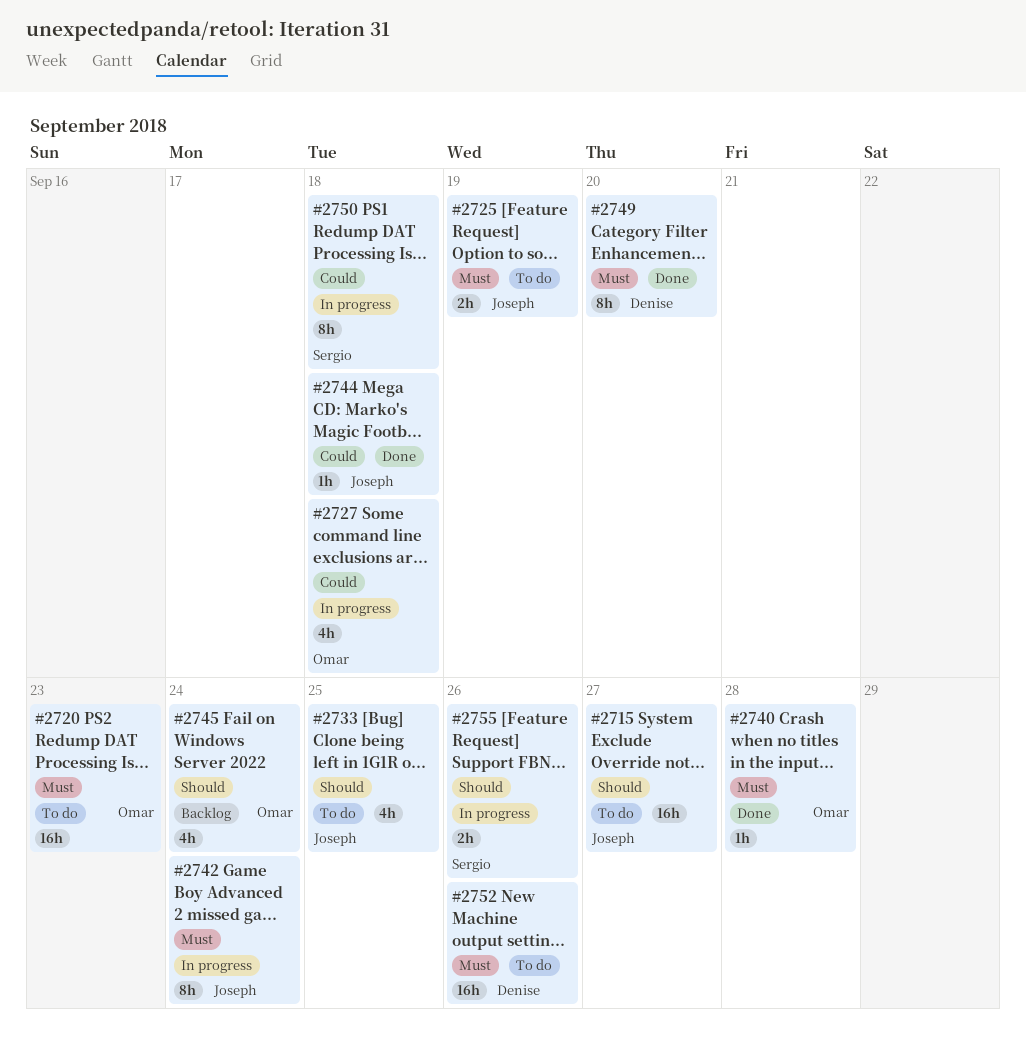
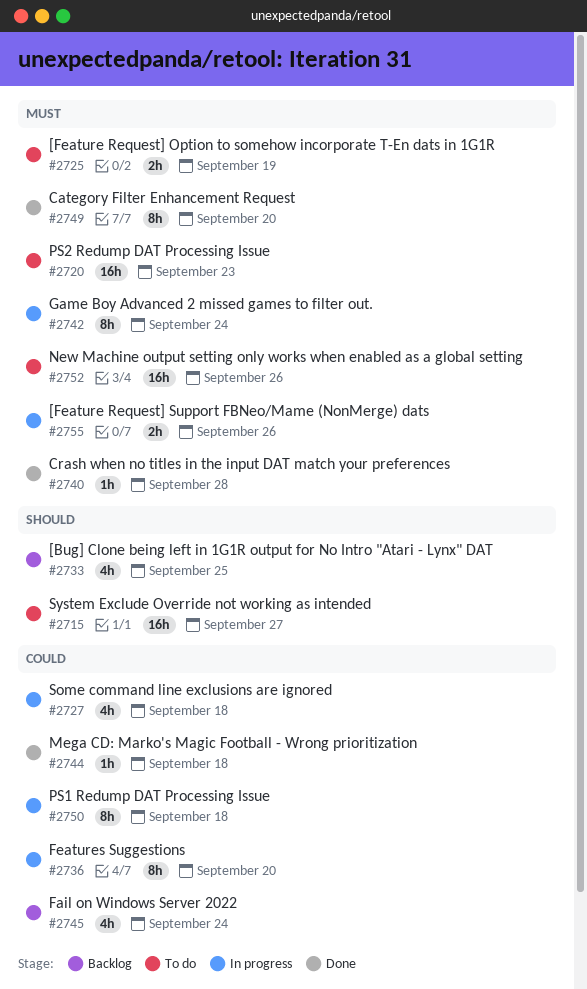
#2733, status: To do -> Backlog
#2736: none -> present
#2745, priority: Should -> Could
#2755, priority: Should -> Must

